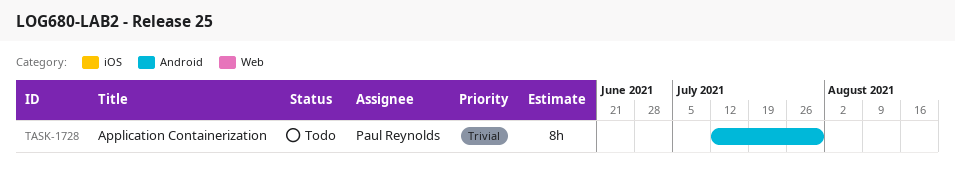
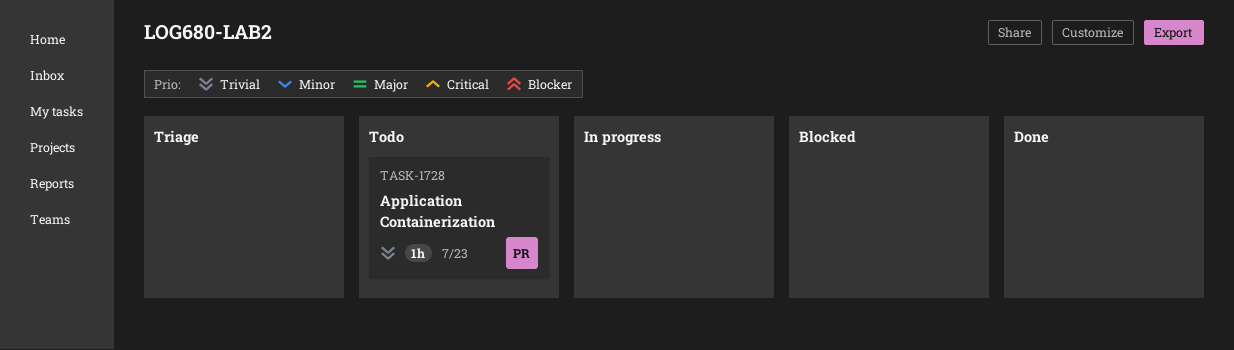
TASK-1728, estimate: 8h -> 1h
TASK-1728, due: Jul 30 -> Jul 23

